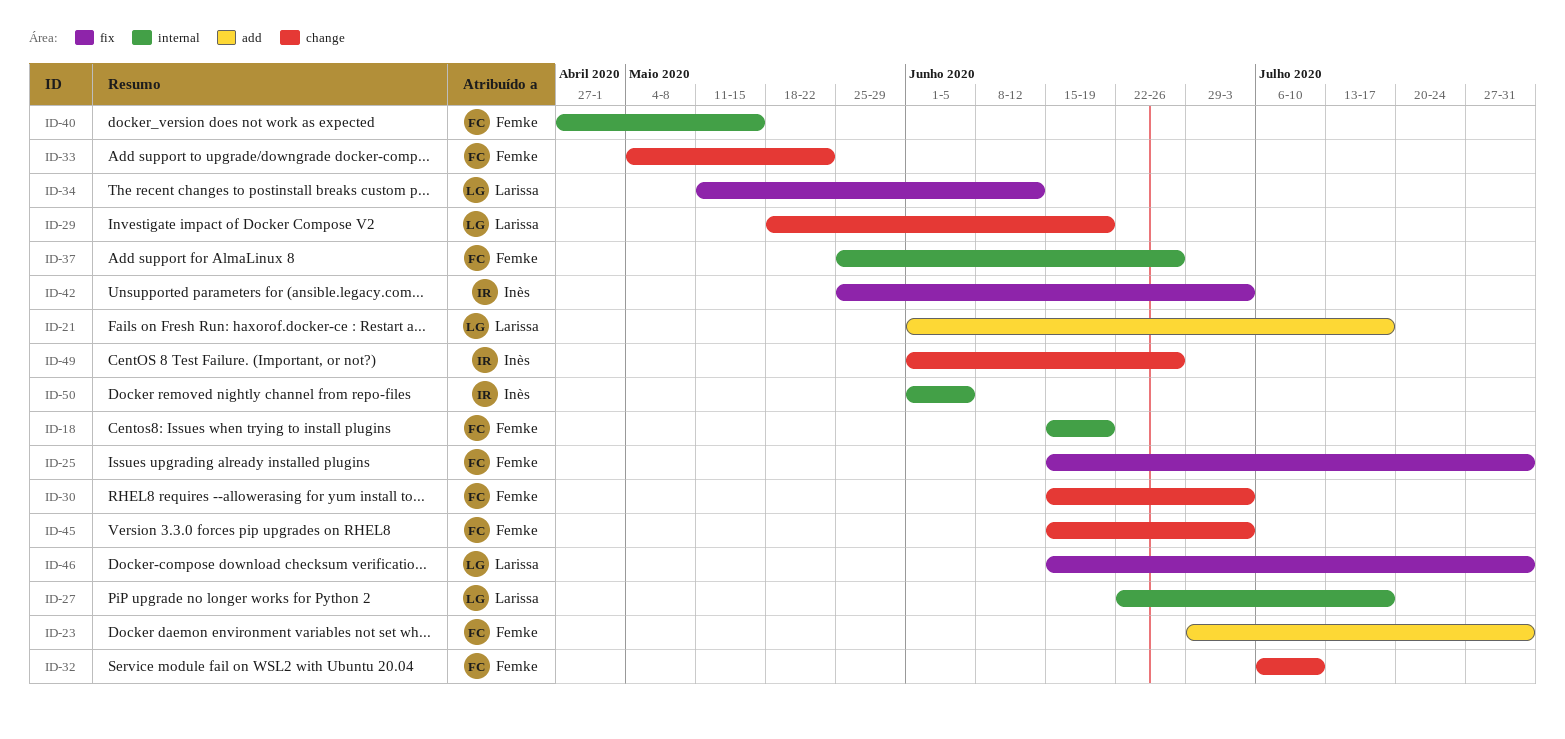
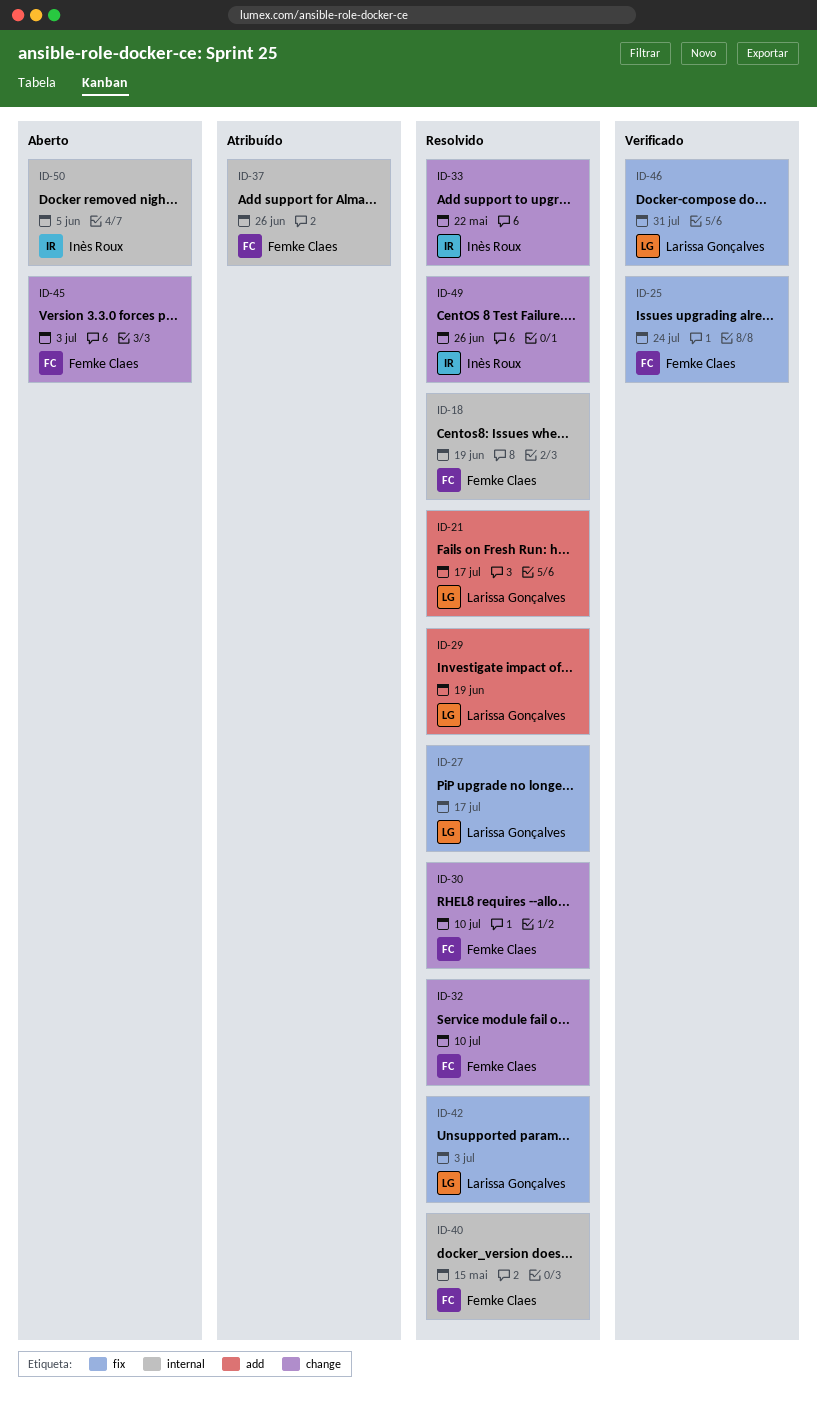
ID-23: present -> none
ID-25, due: Jul 31 -> Jul 24
ID-27, label: internal -> fix
ID-29, label: change -> add
ID-30, due: Jul 3 -> Jul 10
ID-33, owner: Femke Claes -> Inès Roux
ID-34: present -> none
ID-42, owner: Inès Roux -> Larissa Gonçalves

